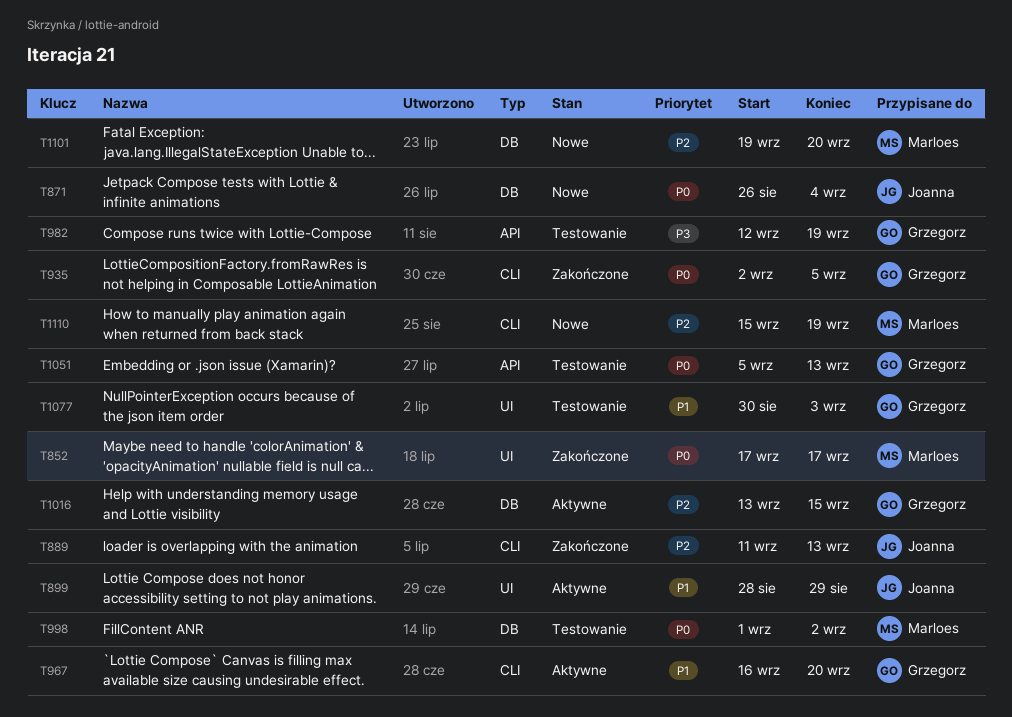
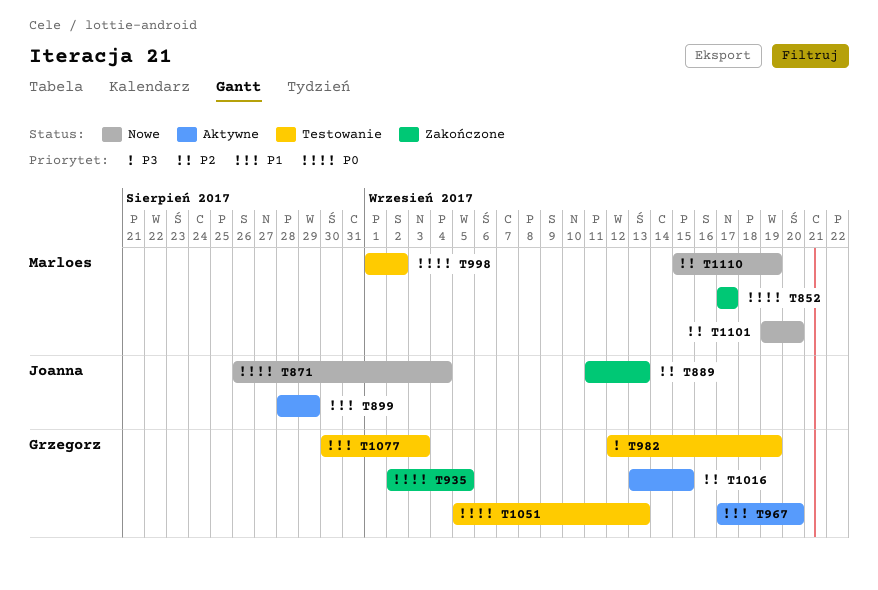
T967, start: Sep 16 -> Sep 17

